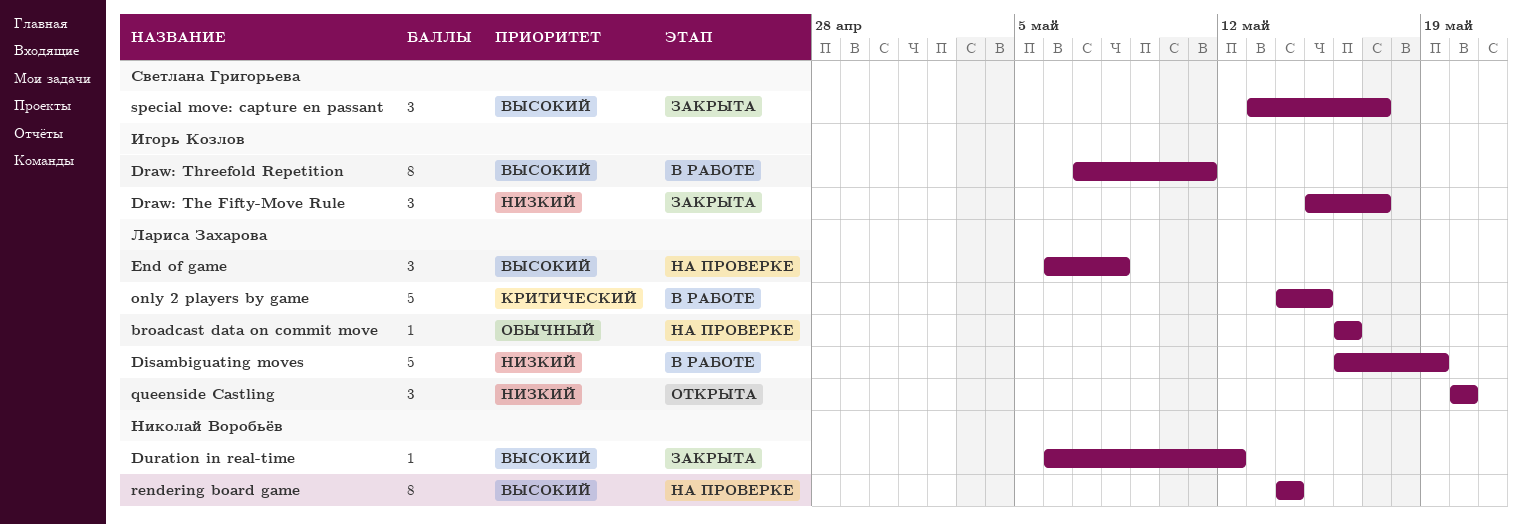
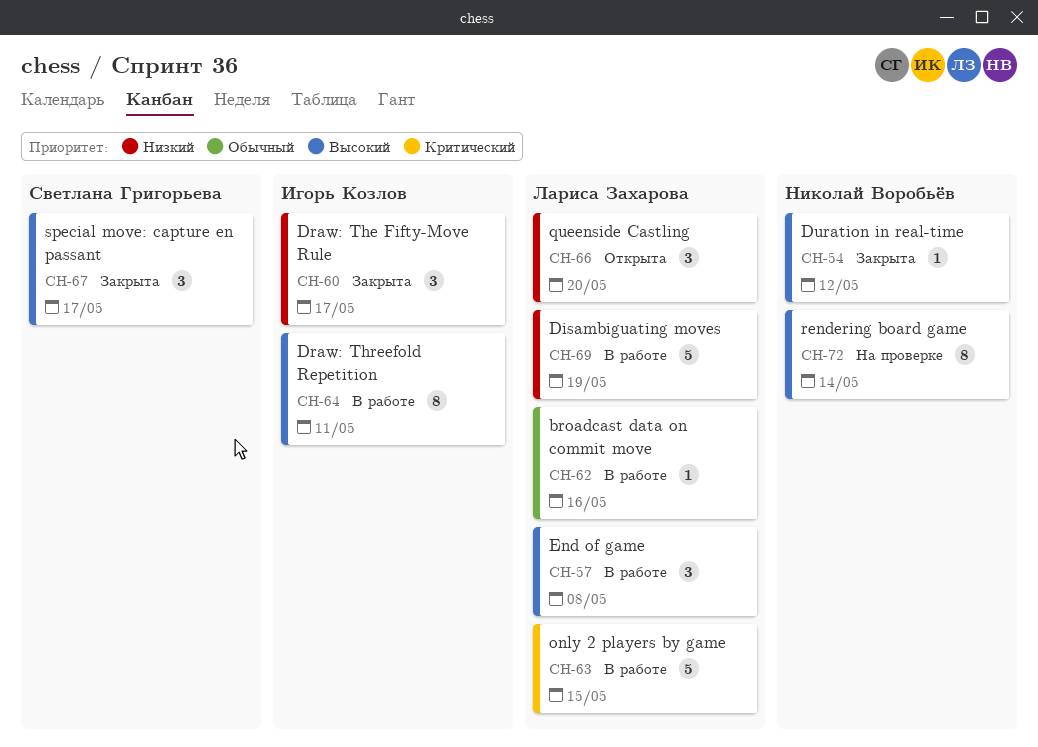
broadcast data on commit move, status: На проверке -> В работе
End of game, status: На проверке -> В работе

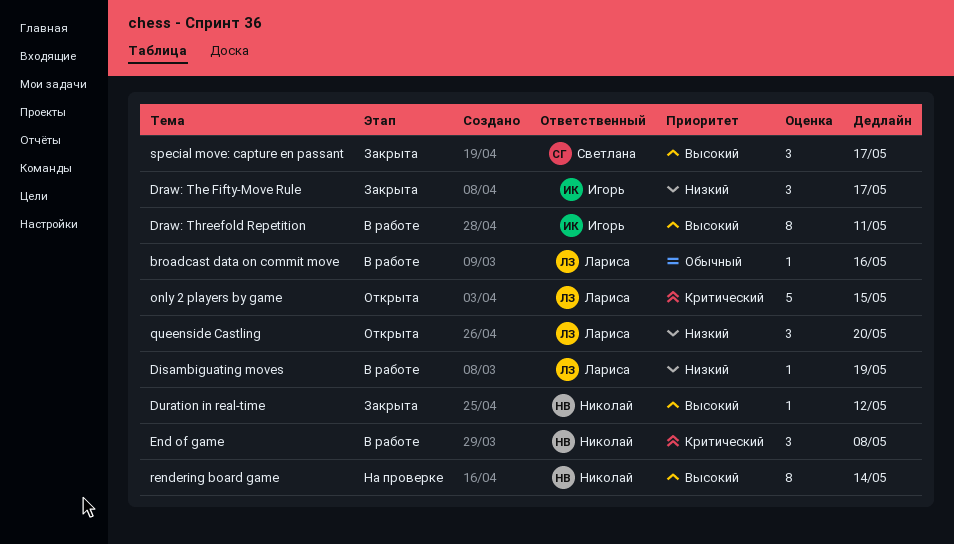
Disambiguating moves, estimate: 5 -> 1
End of game, owner: Лариса Захарова -> Николай Воробьёв
End of game, priority: Высокий -> Критический
only 2 players by game, status: В работе -> Открыта

